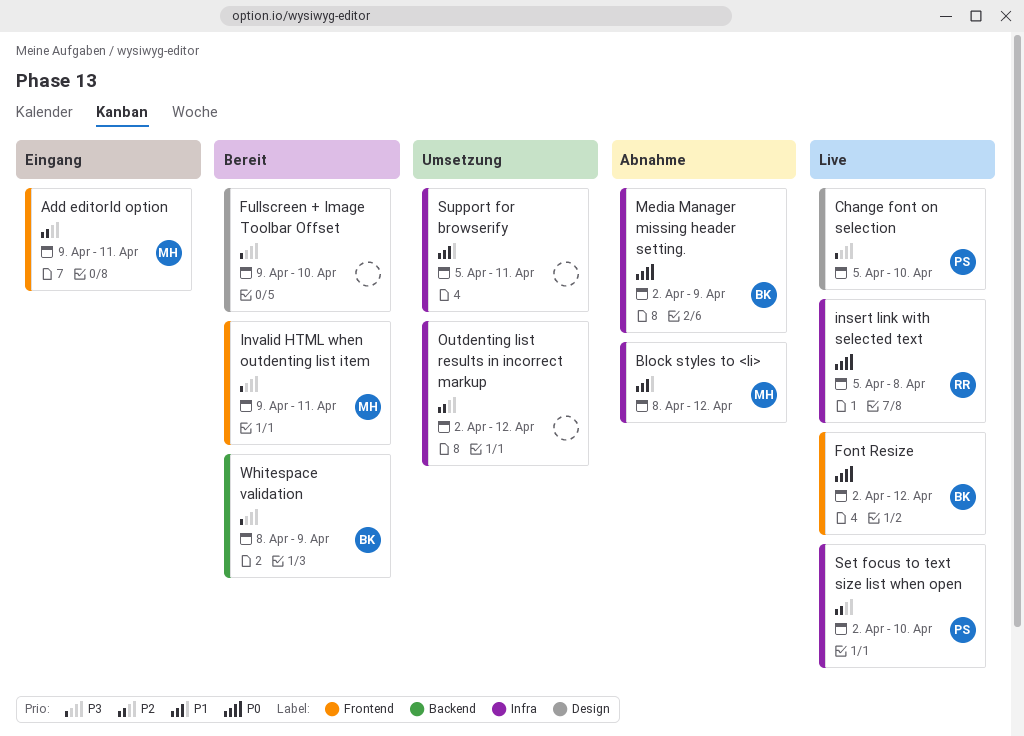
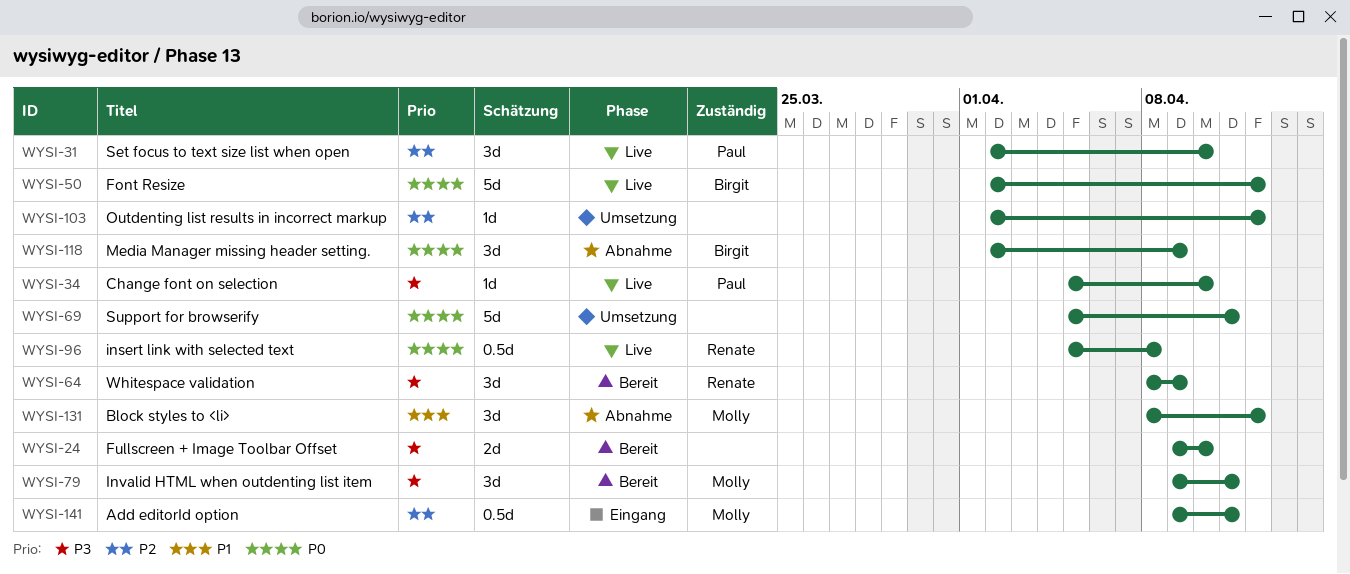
Support for browserify, priority: P1 -> P0
Whitespace validation, owner: Birgit -> Renate

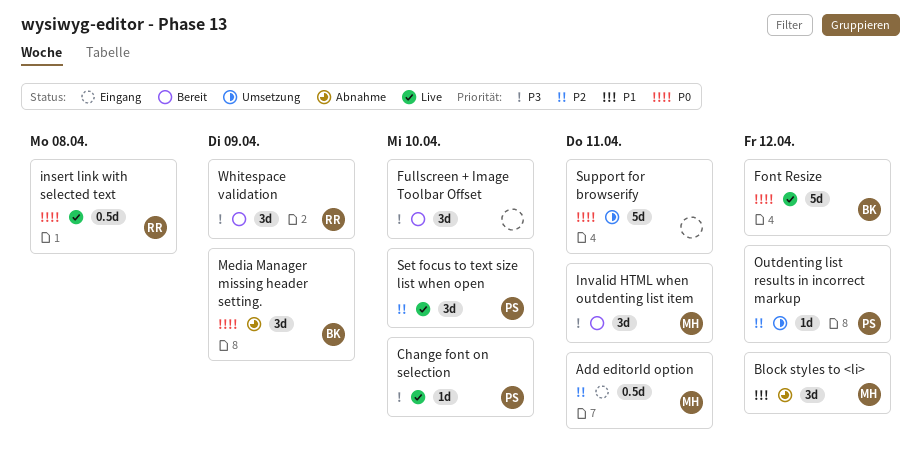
Fullscreen + Image Toolbar Offset, estimate: 2d -> 3d
Outdenting list results in incorrect markup, owner: none -> Paul

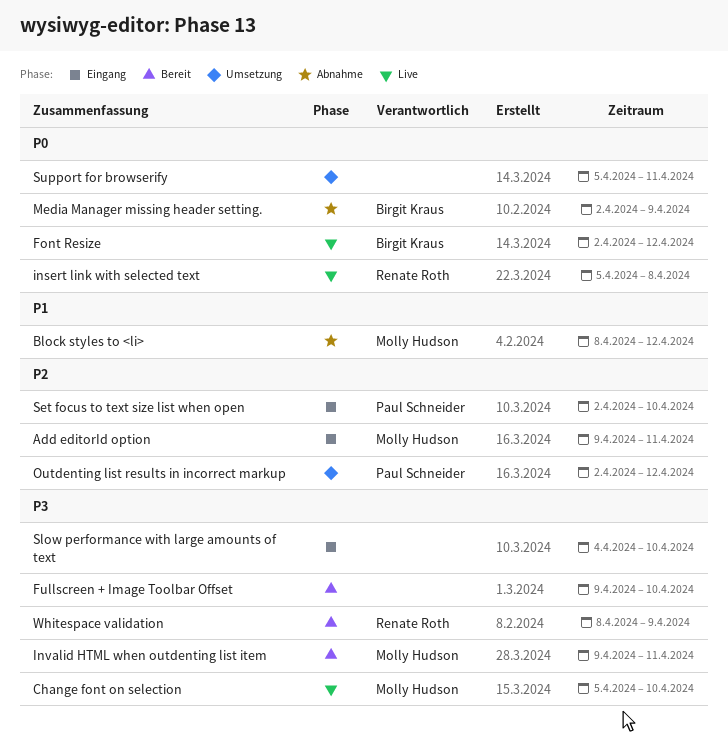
Change font on selection, owner: Paul Schneider -> Molly Hudson
Set focus to text size list when open, status: Live -> Eingang
Slow performance with large amounts of text: none -> present

